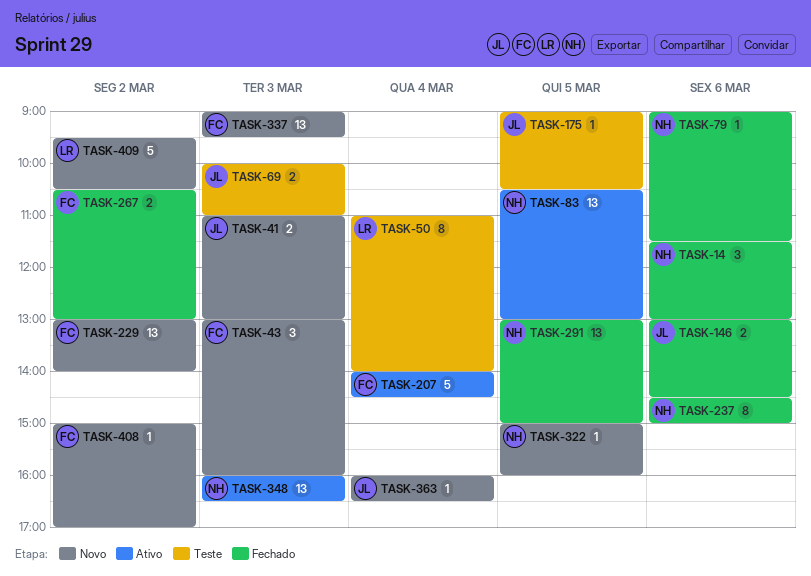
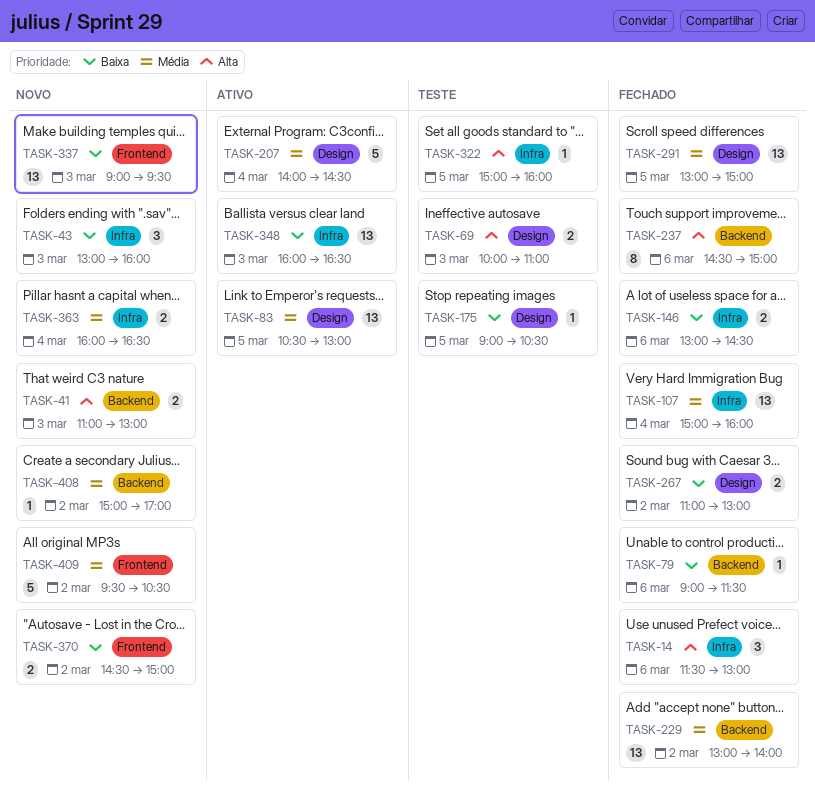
TASK-50: present -> none
TASK-107: none -> present
TASK-229, status: Novo -> Fechado
TASK-267, begins: 10:30 -> 11:00
TASK-322, status: Novo -> Teste
TASK-363, estimate: 1 -> 2
TASK-370: none -> present

